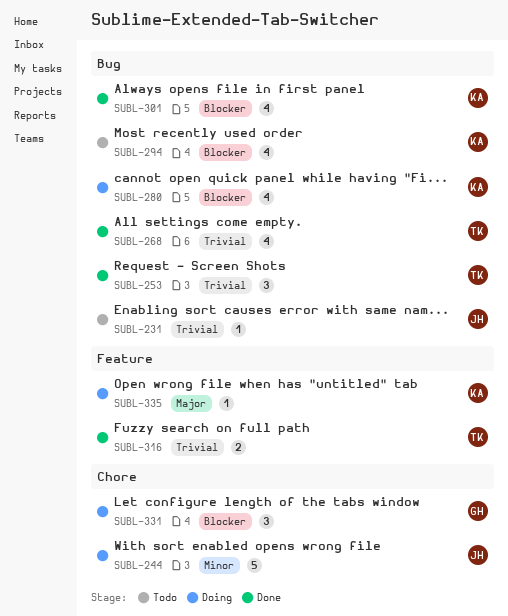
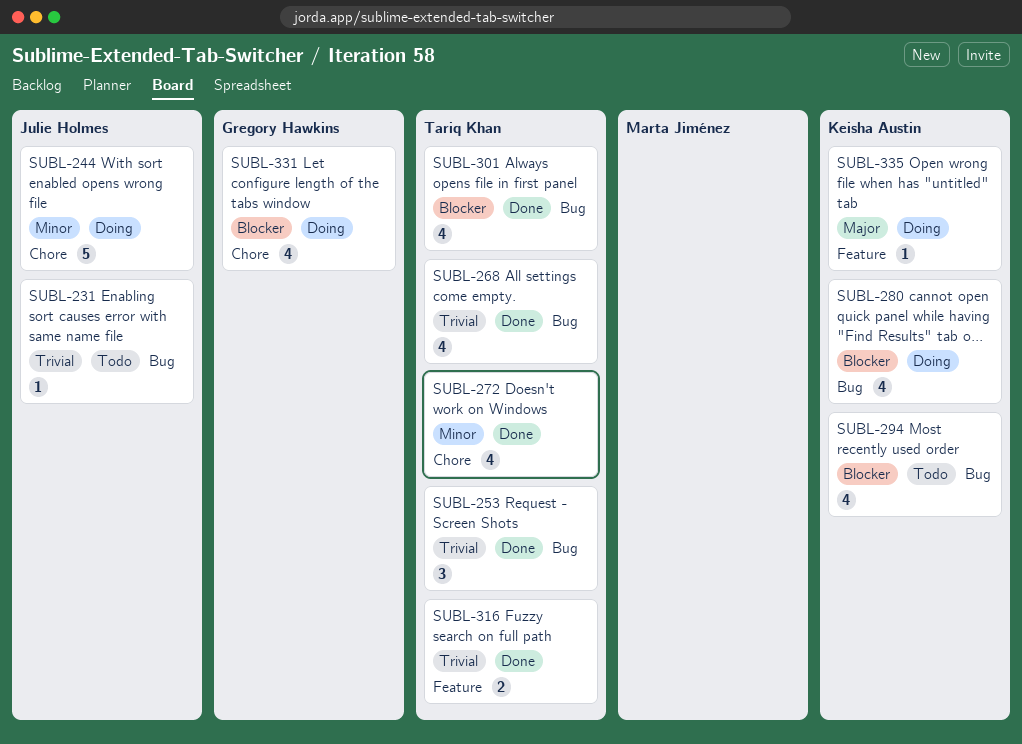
SUBL-272: none -> present
SUBL-301, owner: Keisha Austin -> Tariq Khan
SUBL-331, estimate: 3 -> 4

